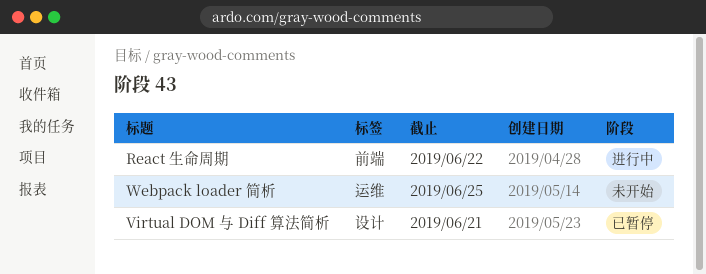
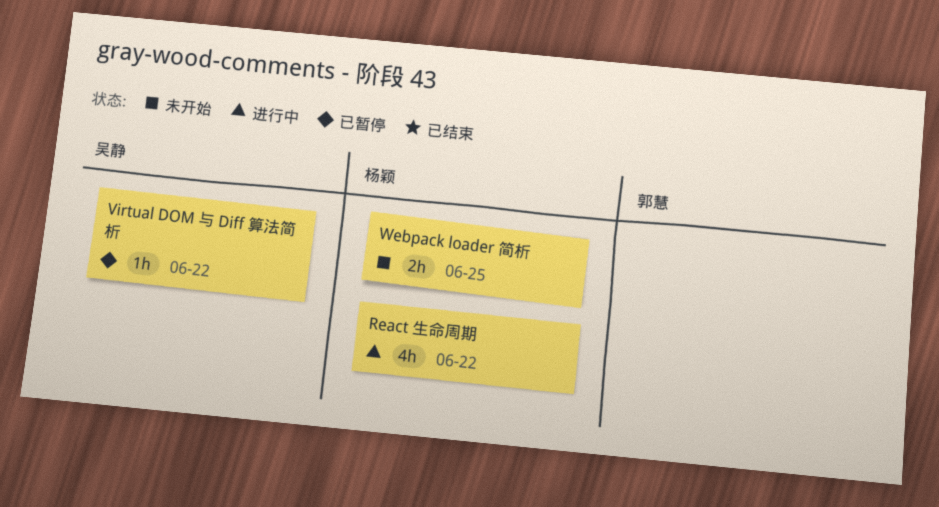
Virtual DOM 与 Diff 算法简析, due: Jun 21 -> Jun 22

